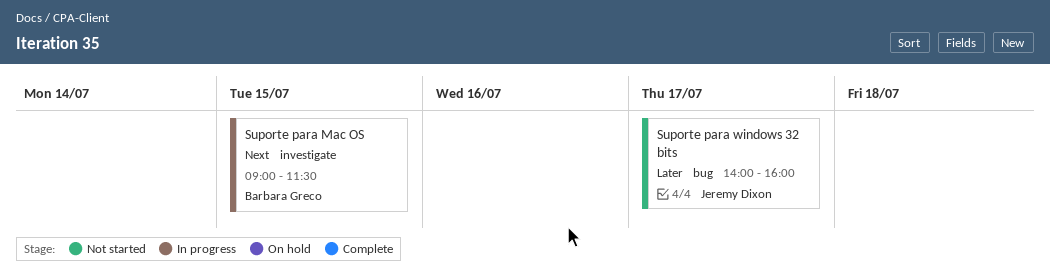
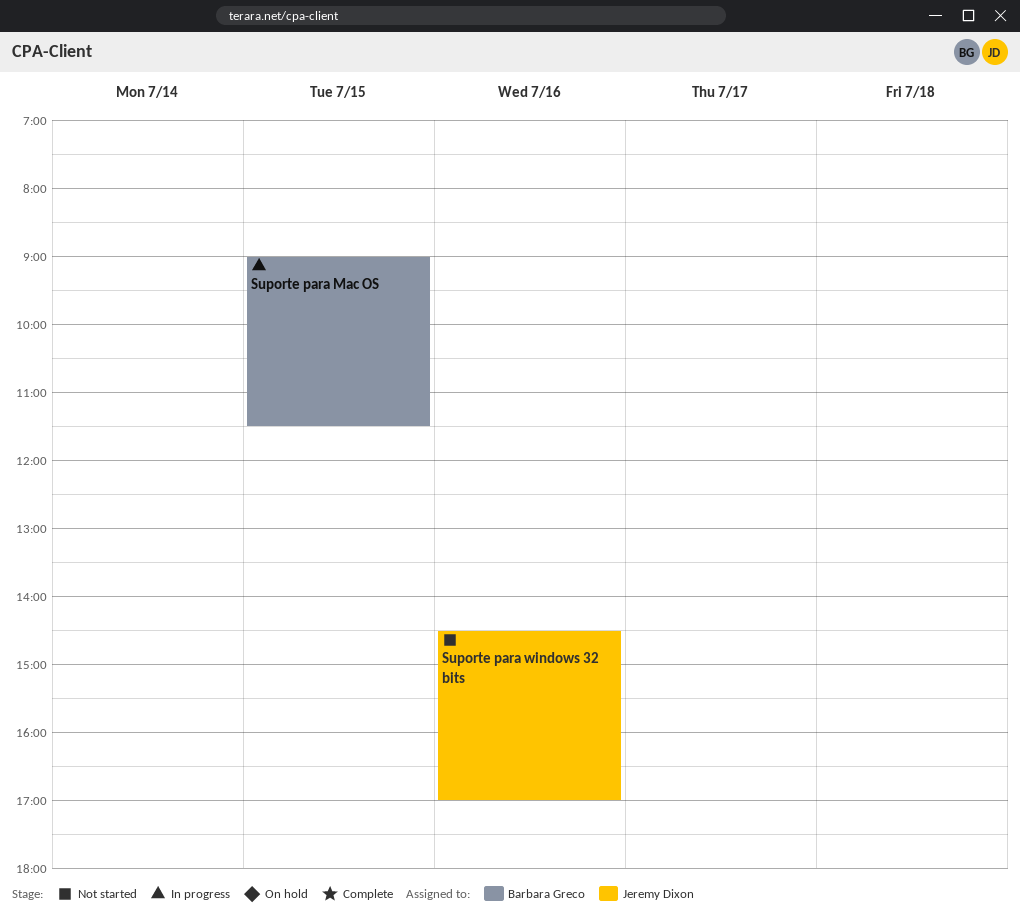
Suporte para windows 32 bits, day: Jul 17 -> Jul 16
Suporte para windows 32 bits, begins: 14:00 -> 14:30
Suporte para windows 32 bits, ends: 16:00 -> 17:00

